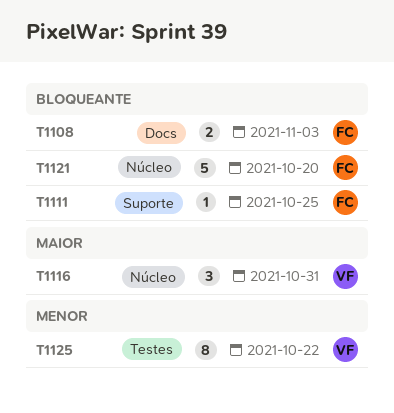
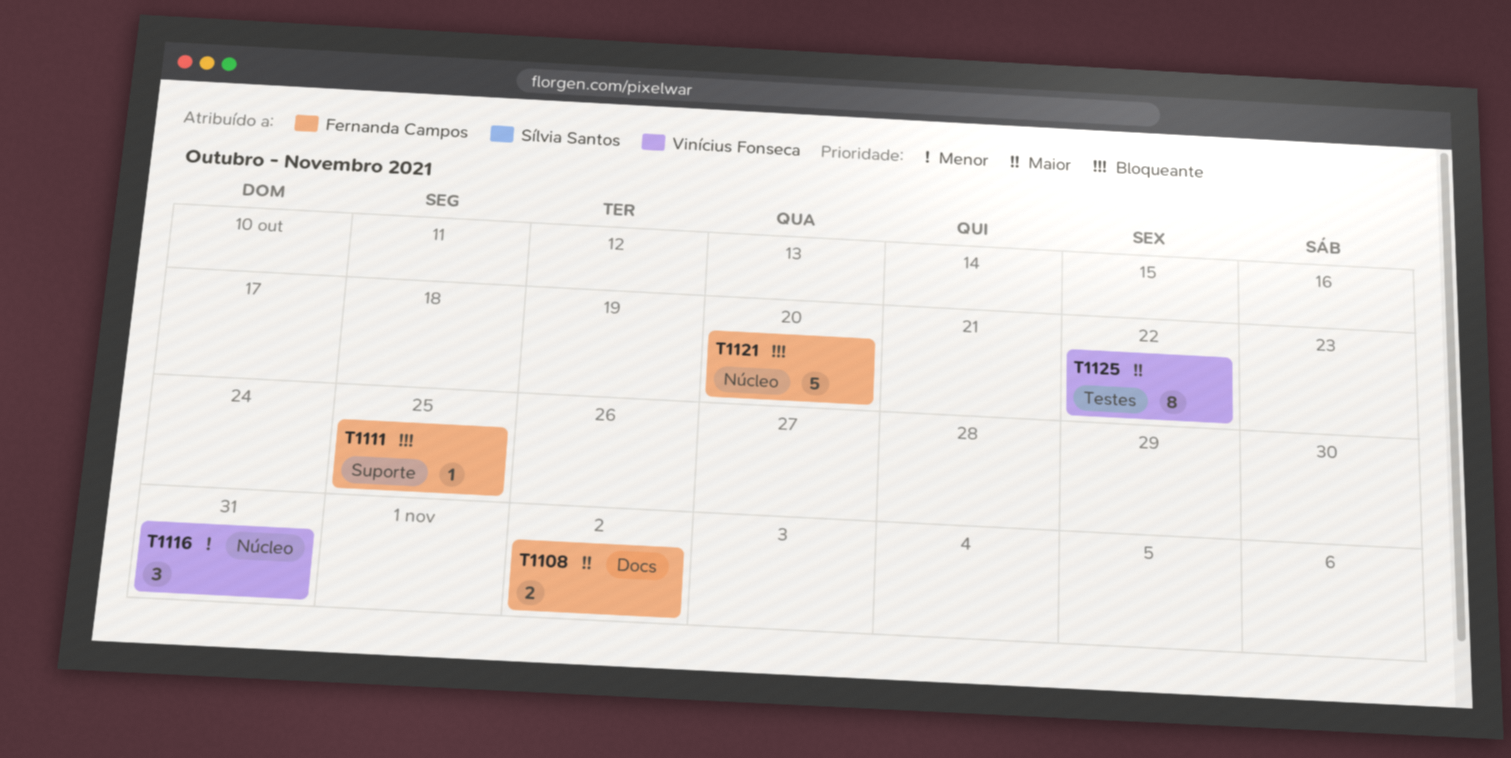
T1108, priority: Bloqueante -> Maior
T1108, due: Nov 3 -> Nov 2
T1116, priority: Maior -> Menor
T1125, priority: Menor -> Maior

